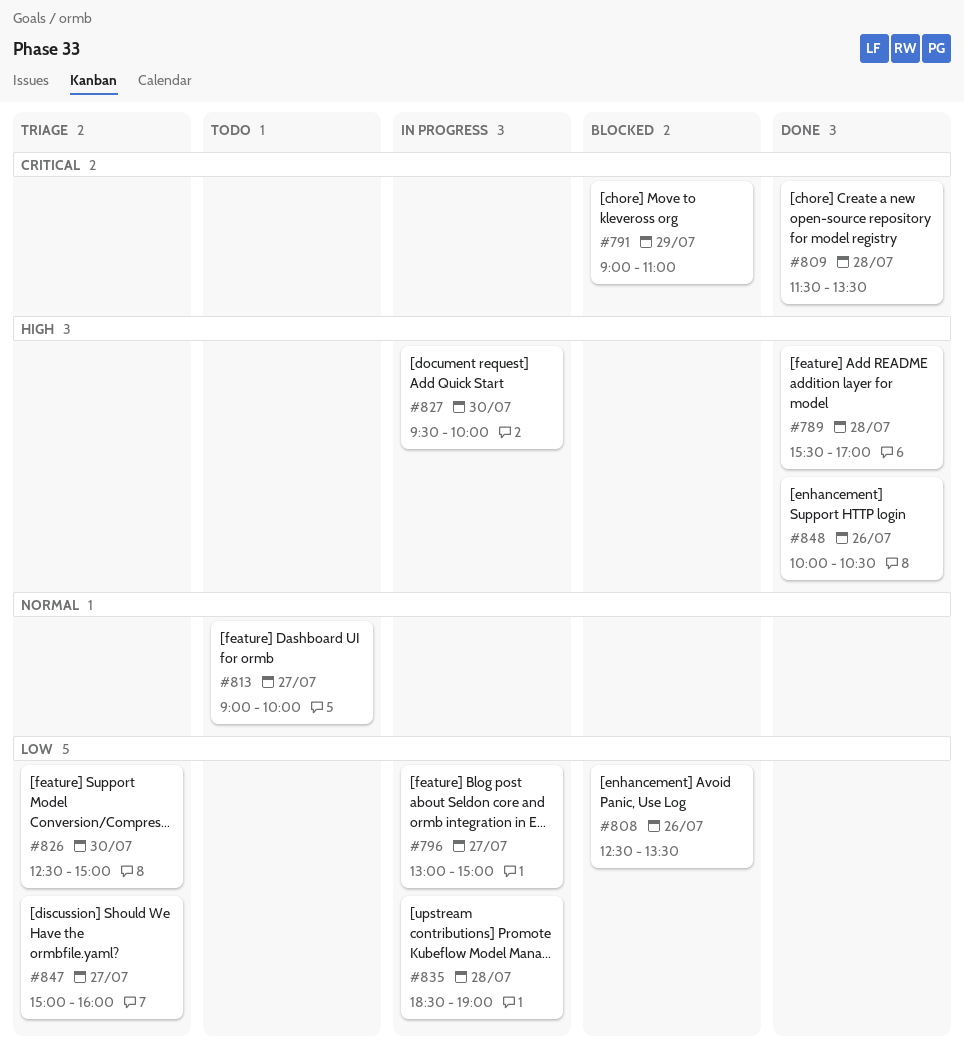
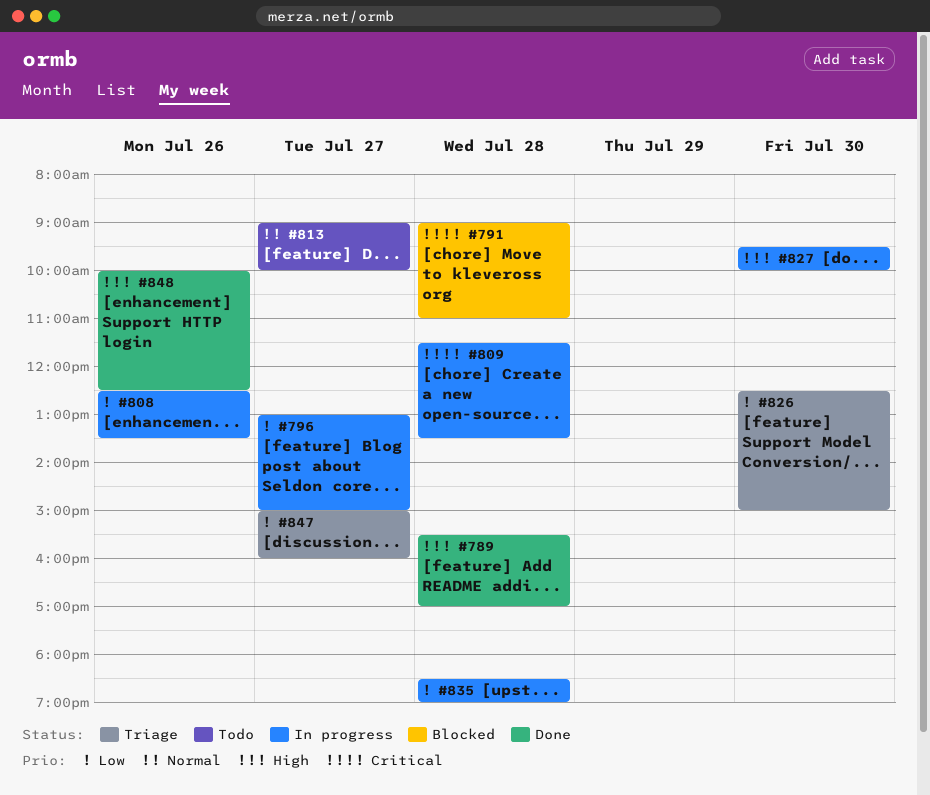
#791, day: Jul 29 -> Jul 28
#808, status: Blocked -> In progress
#809, status: Done -> In progress
#848, ends: 10:30 -> 12:30

